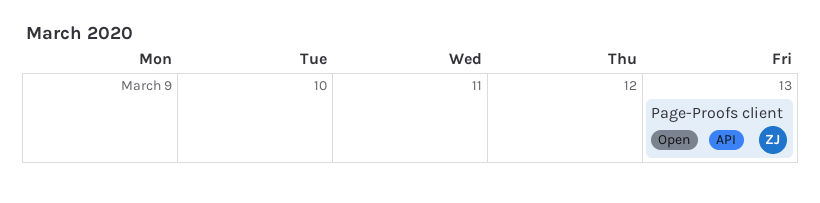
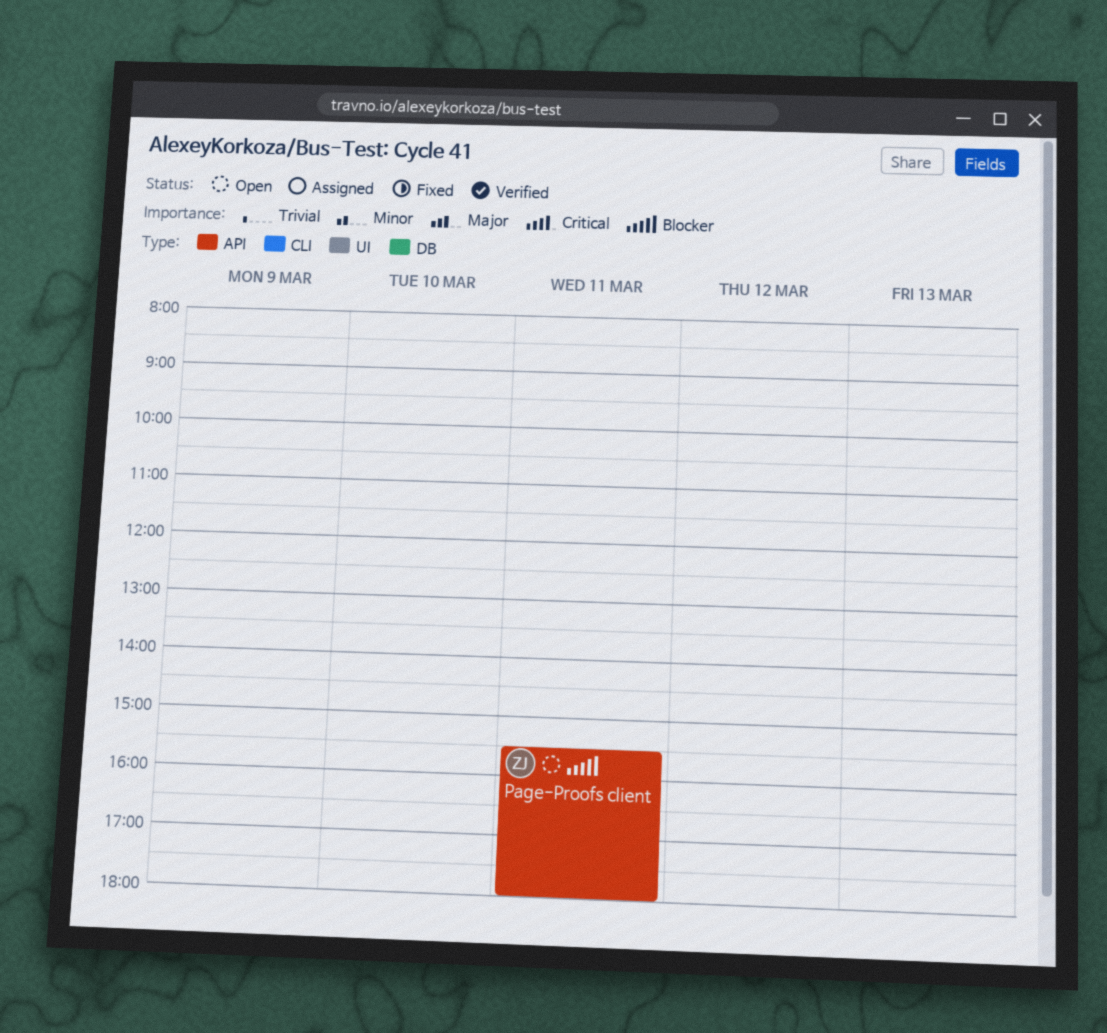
Page-Proofs client, day: Mar 13 -> Mar 11

